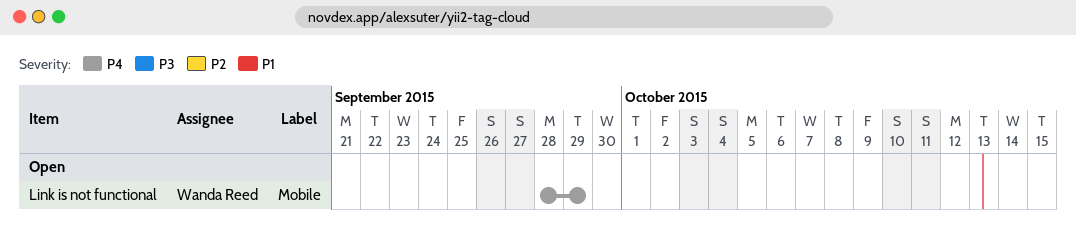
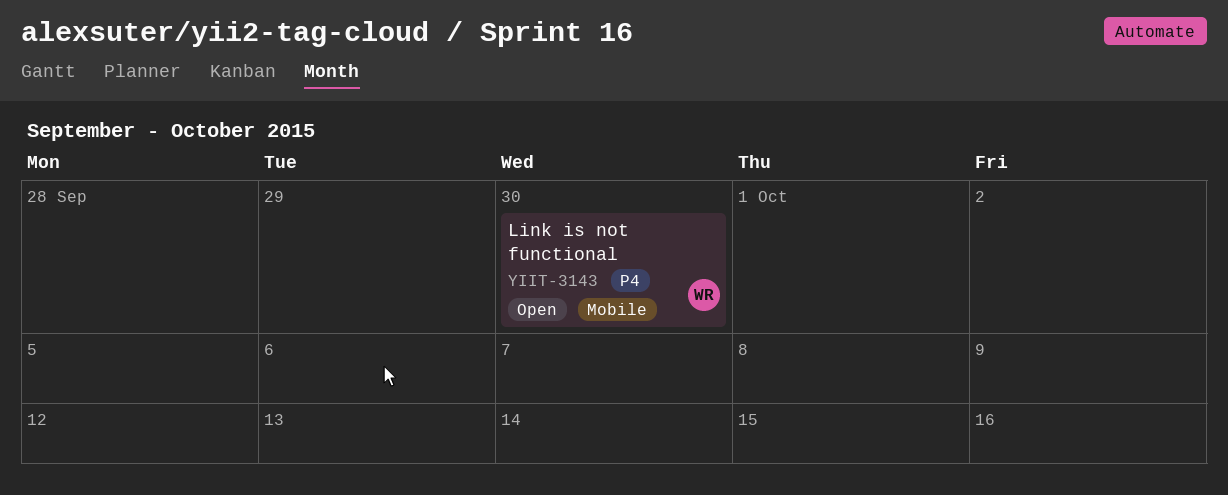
Link is not functional, due: Sep 29 -> Sep 30

